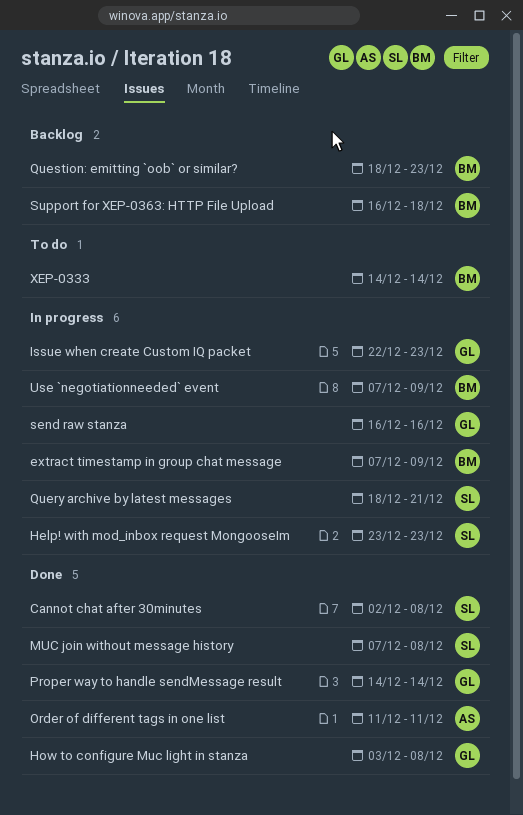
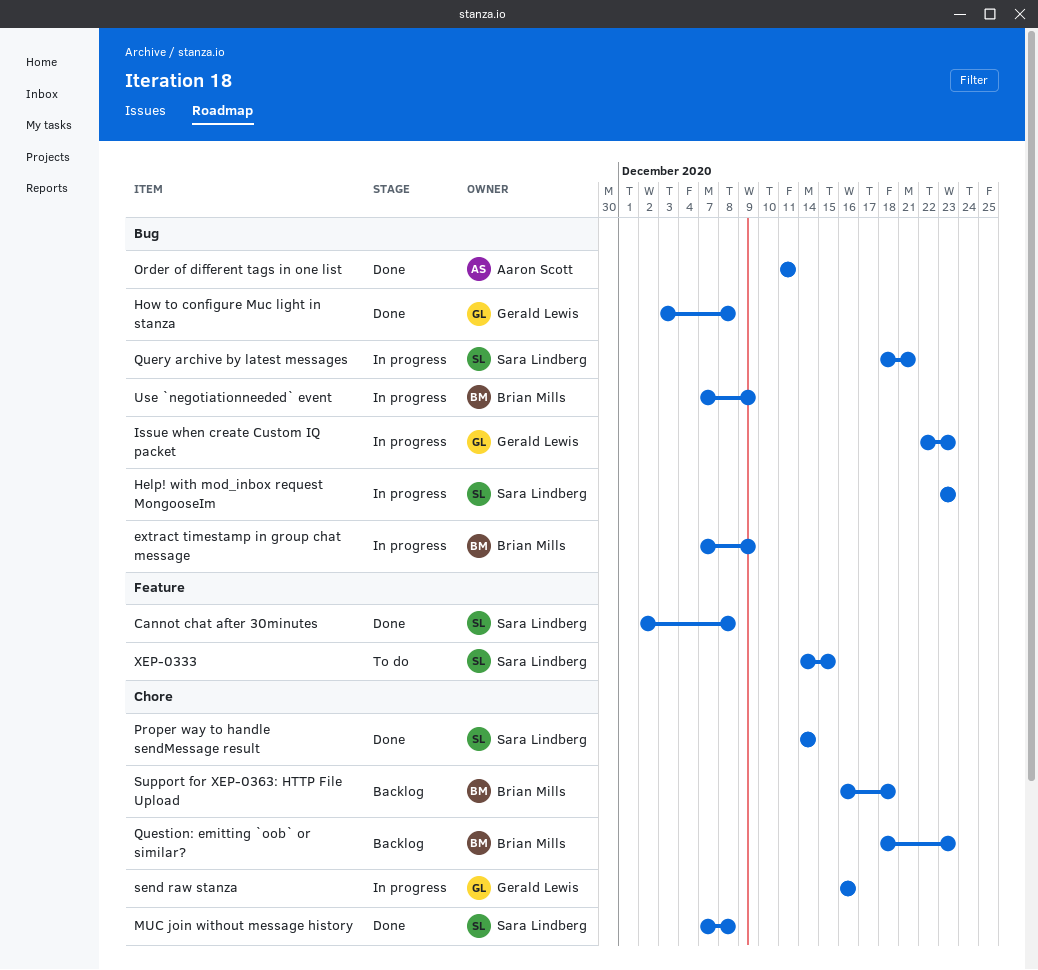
Proper way to handle sendMessage result, owner: Gerald Lewis -> Sara Lindberg
XEP-0333, owner: Brian Mills -> Sara Lindberg
XEP-0333, due: Dec 14 -> Dec 15

